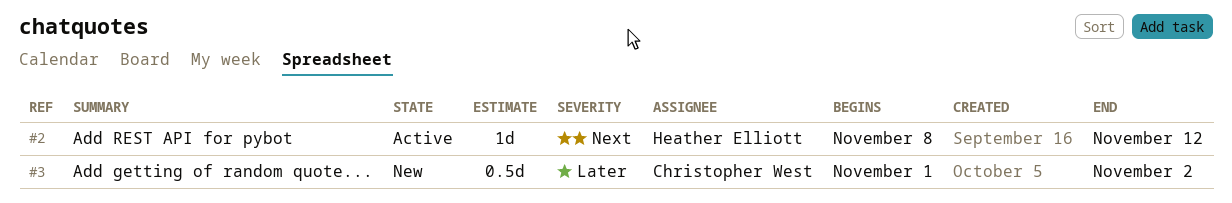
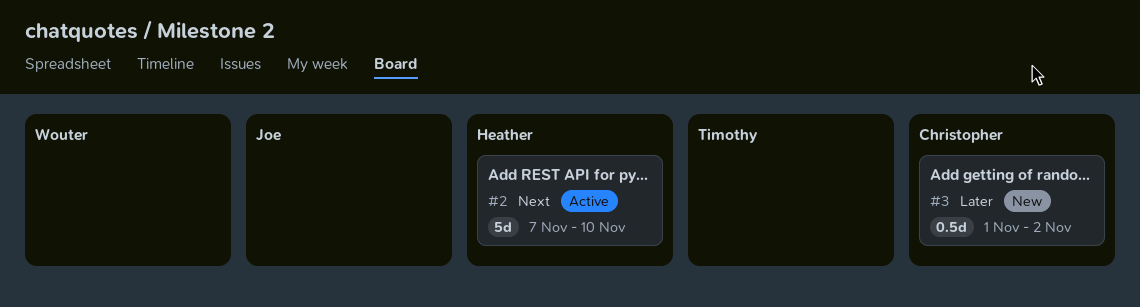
#2, estimate: 1d -> 5d
#2, start: Nov 8 -> Nov 7
#2, due: Nov 12 -> Nov 10

